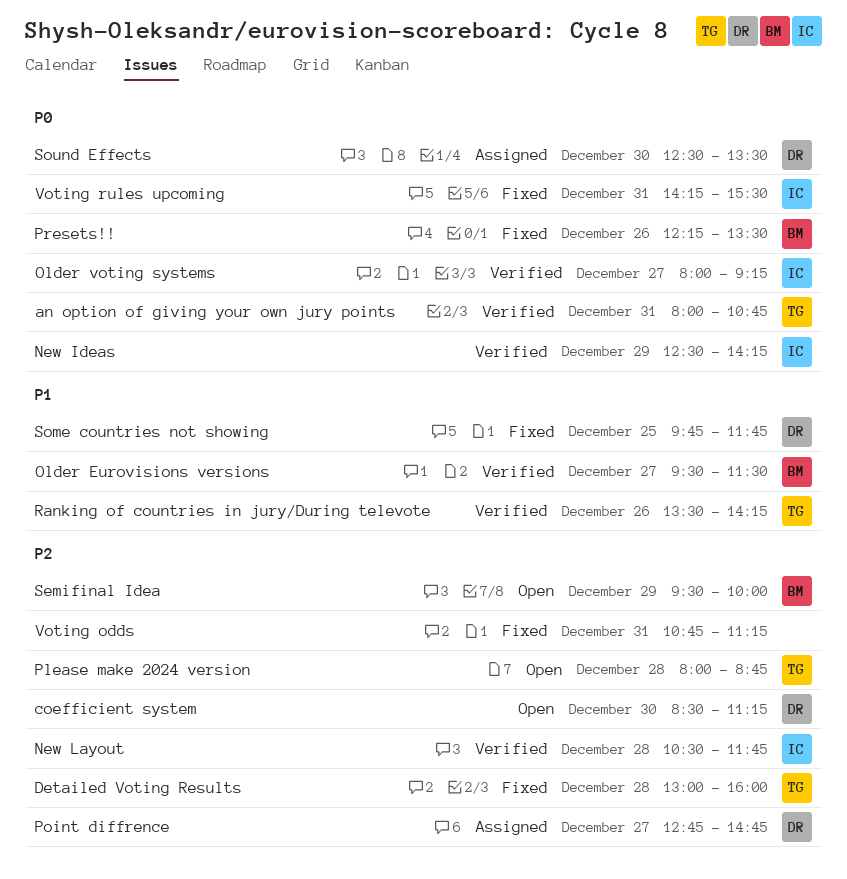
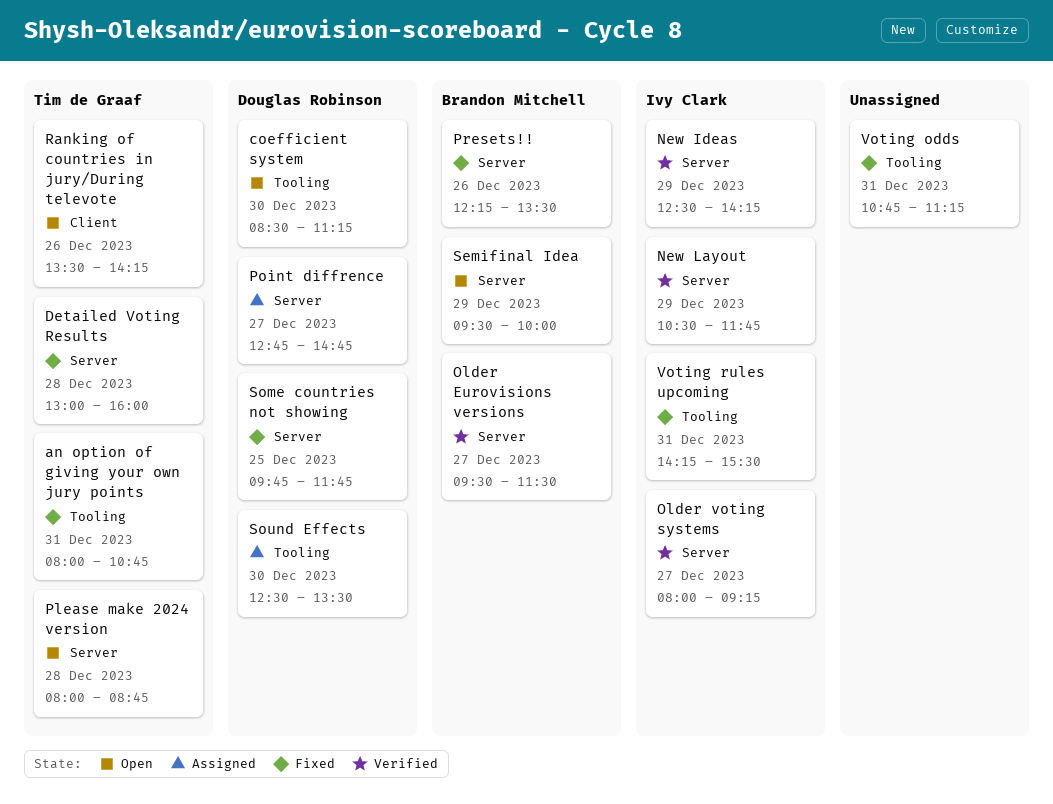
an option of giving your own jury points, status: Verified -> Fixed
New Layout, day: Dec 28 -> Dec 29
Ranking of countries in jury/During televote, status: Verified -> Open

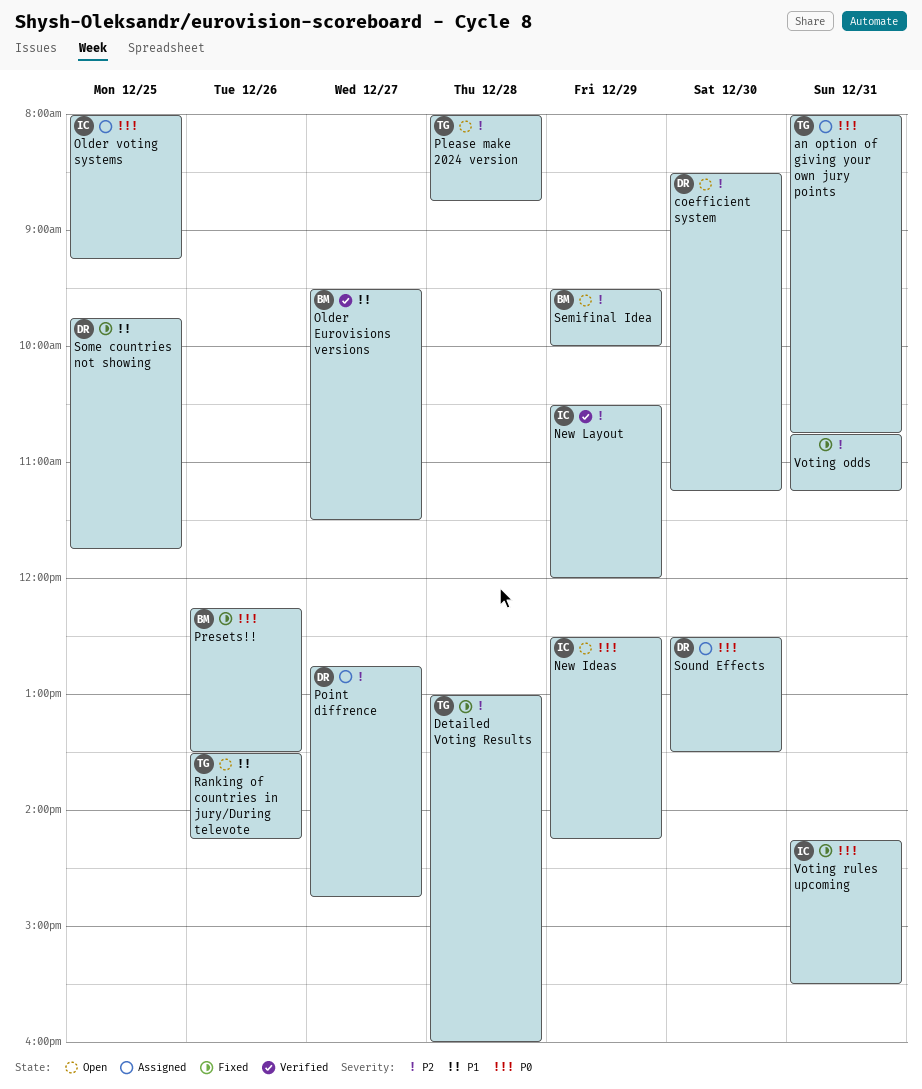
an option of giving your own jury points, status: Fixed -> Assigned
New Ideas, status: Verified -> Open
New Layout, ends: 11:45 -> 12:00
Older voting systems, status: Verified -> Assigned
Older voting systems, day: Dec 27 -> Dec 25

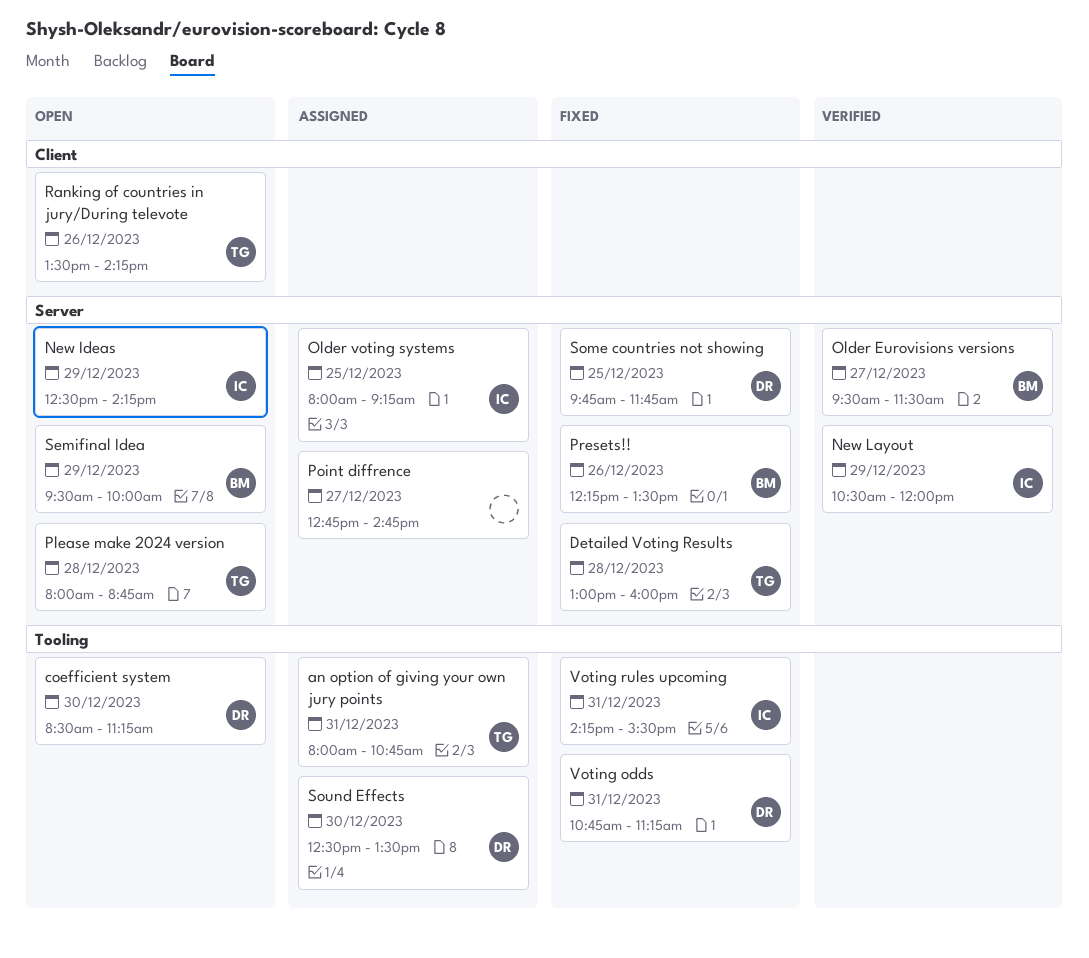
Point diffrence, owner: DR -> none
Voting odds, owner: none -> DR

